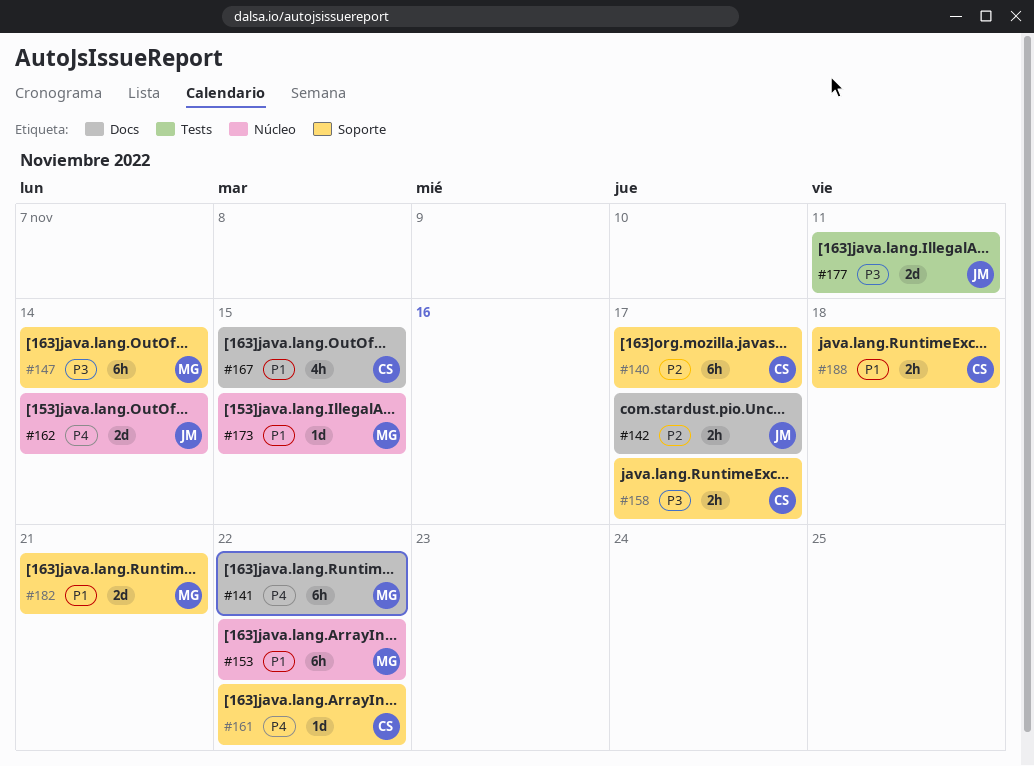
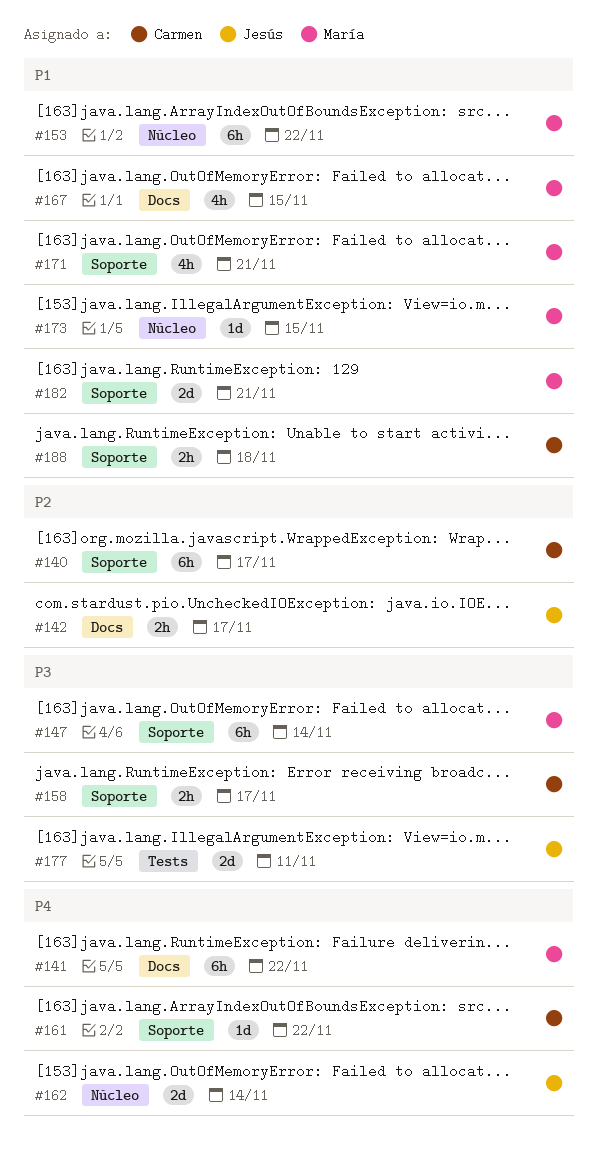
#167, owner: Carmen -> María
#171: none -> present

